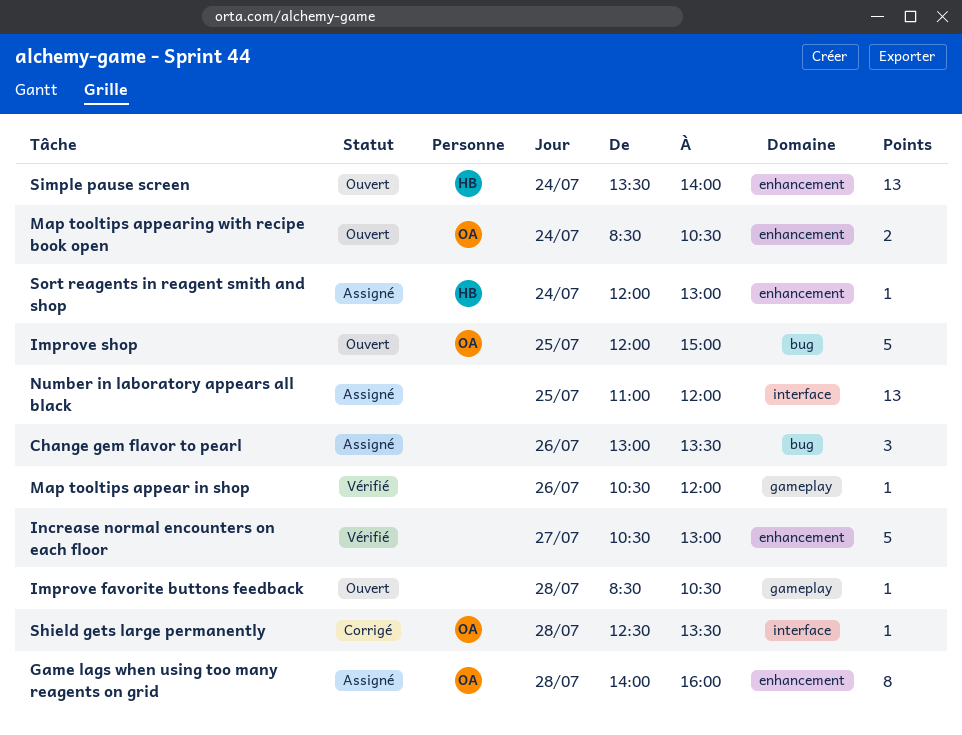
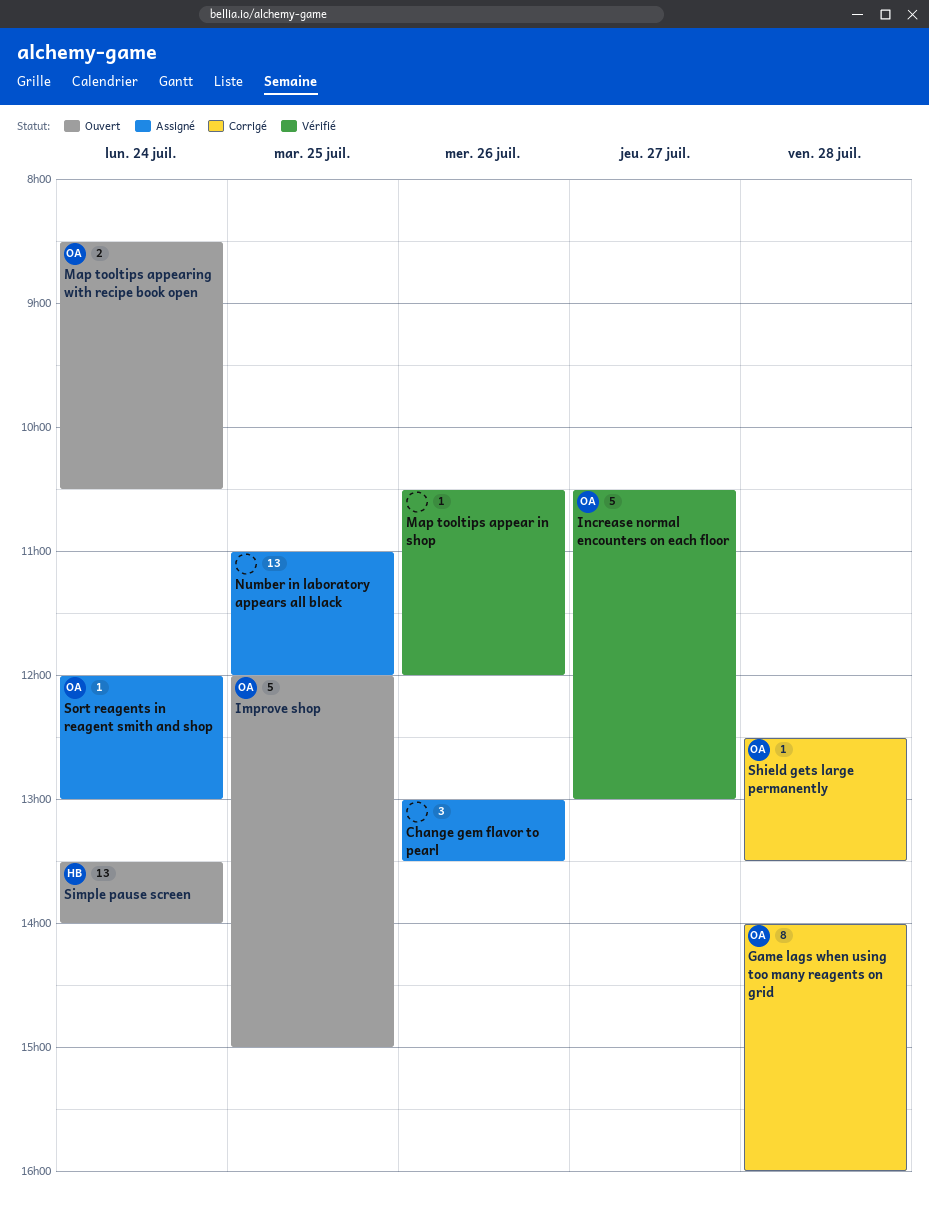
Game lags when using too many reagents on grid, status: Assigné -> Corrigé
Improve favorite buttons feedback: present -> none
Increase normal encounters on each floor, owner: none -> OA
Sort reagents in reagent smith and shop, owner: HB -> OA

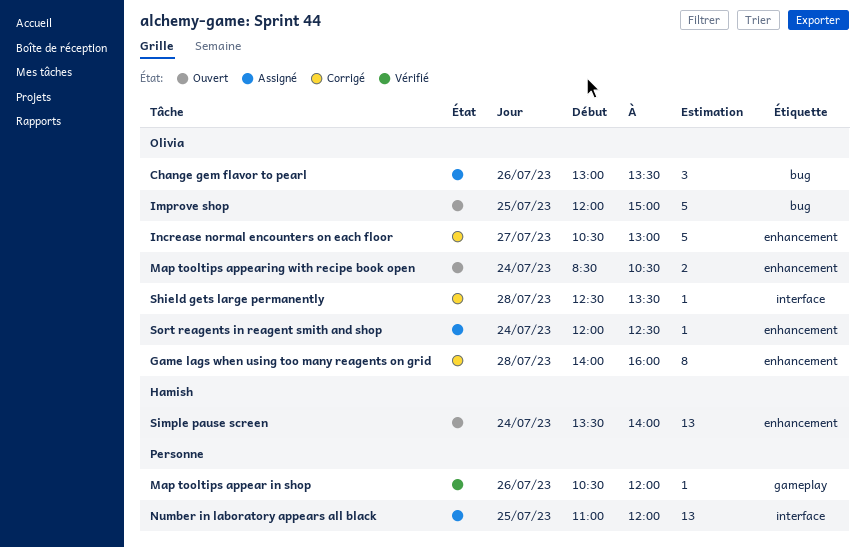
Change gem flavor to pearl, owner: none -> Olivia
Increase normal encounters on each floor, status: Vérifié -> Corrigé
Sort reagents in reagent smith and shop, ends: 13:00 -> 12:30

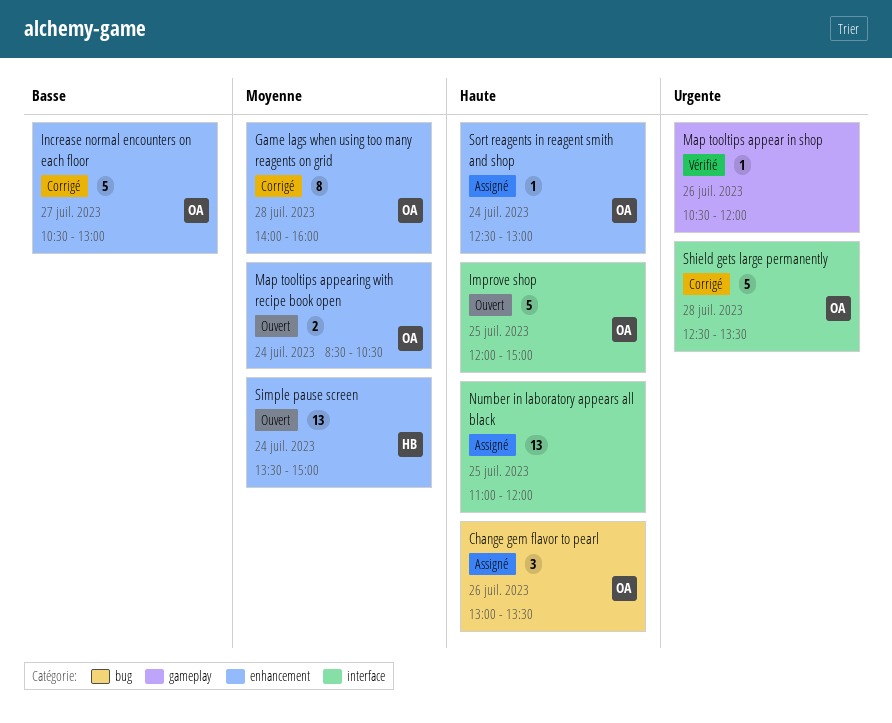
Improve shop, label: bug -> interface
Shield gets large permanently, estimate: 1 -> 5
Simple pause screen, ends: 14:00 -> 15:00
Sort reagents in reagent smith and shop, begins: 12:00 -> 12:30
Sort reagents in reagent smith and shop, ends: 12:30 -> 13:00

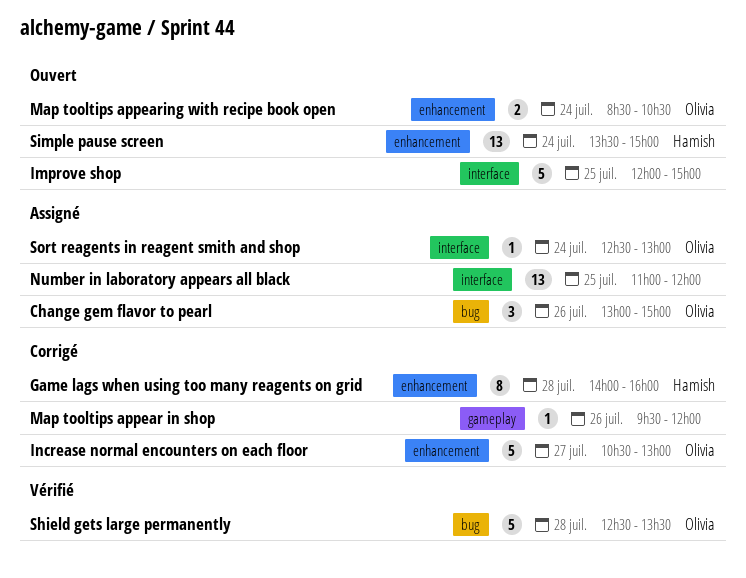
Change gem flavor to pearl, ends: 13:30 -> 15:00
Game lags when using too many reagents on grid, owner: Olivia -> Hamish
Improve shop, owner: Olivia -> none
Map tooltips appear in shop, status: Vérifié -> Corrigé
Map tooltips appear in shop, begins: 10:30 -> 09:30
Shield gets large permanently, status: Corrigé -> Vérifié
Shield gets large permanently, label: interface -> bug
Sort reagents in reagent smith and shop, label: enhancement -> interface

